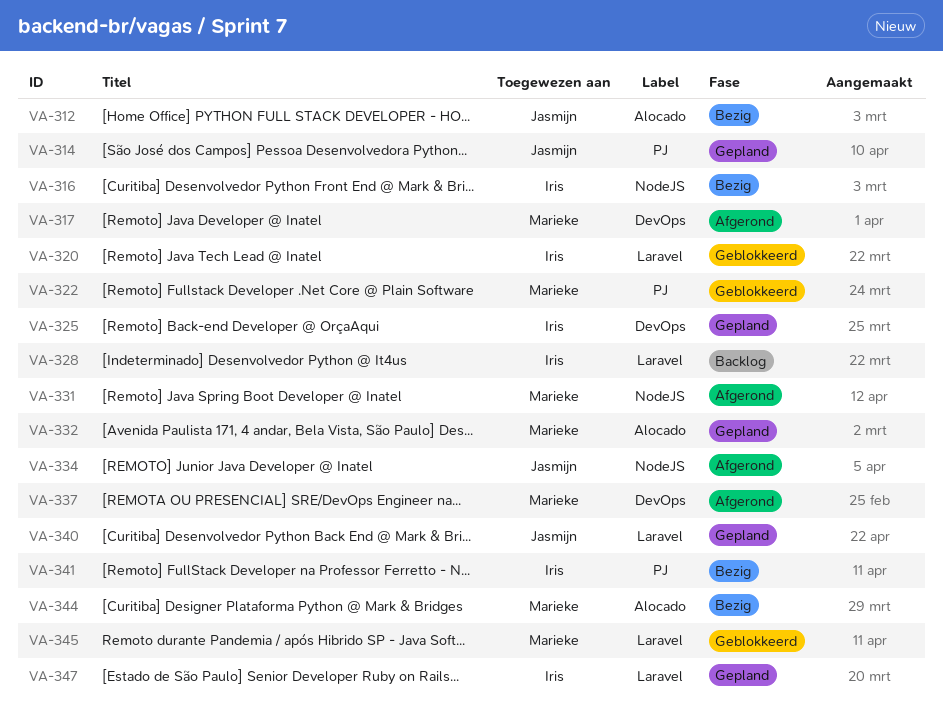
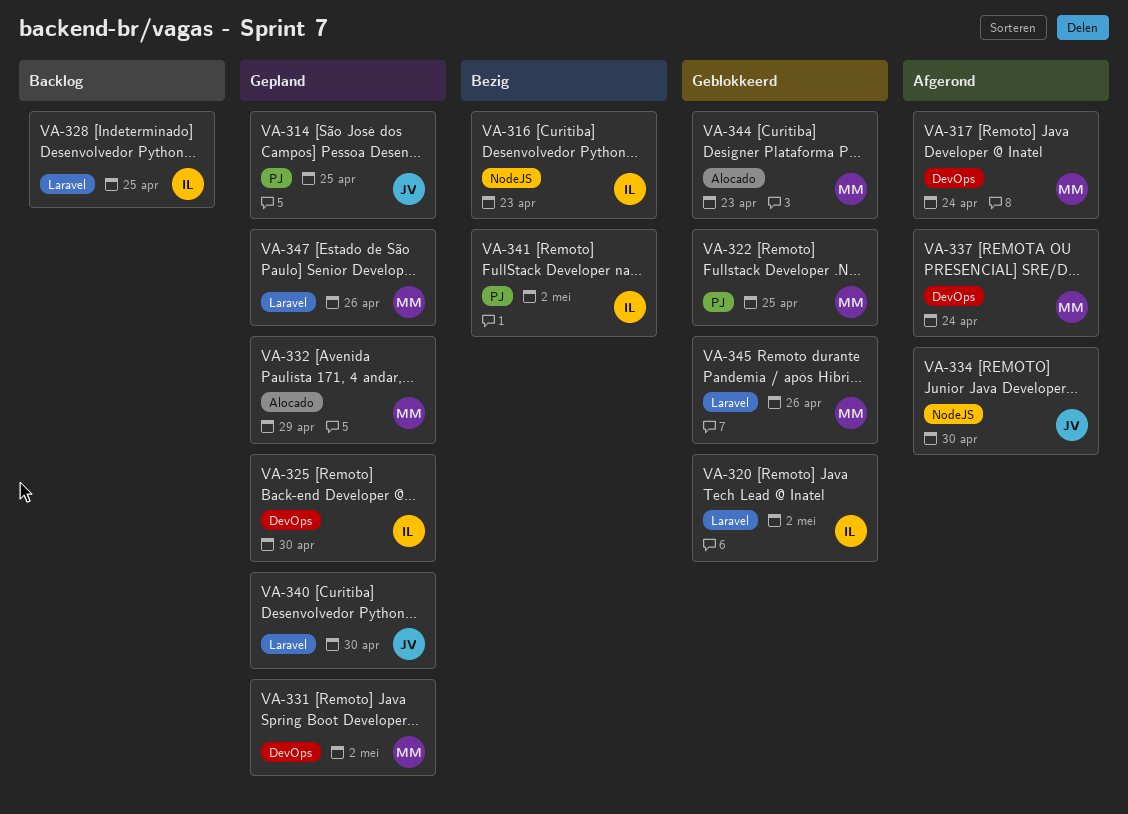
VA-312: present -> none
VA-331, status: Afgerond -> Gepland
VA-331, label: NodeJS -> DevOps
VA-344, status: Bezig -> Geblokkeerd
VA-347, owner: Iris -> Marieke

